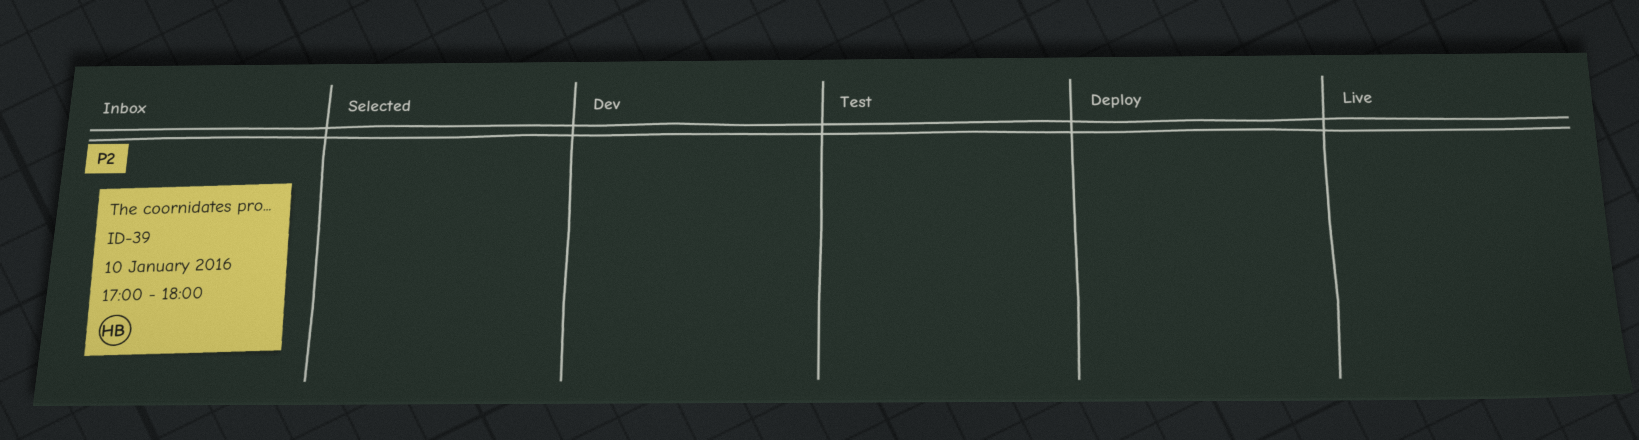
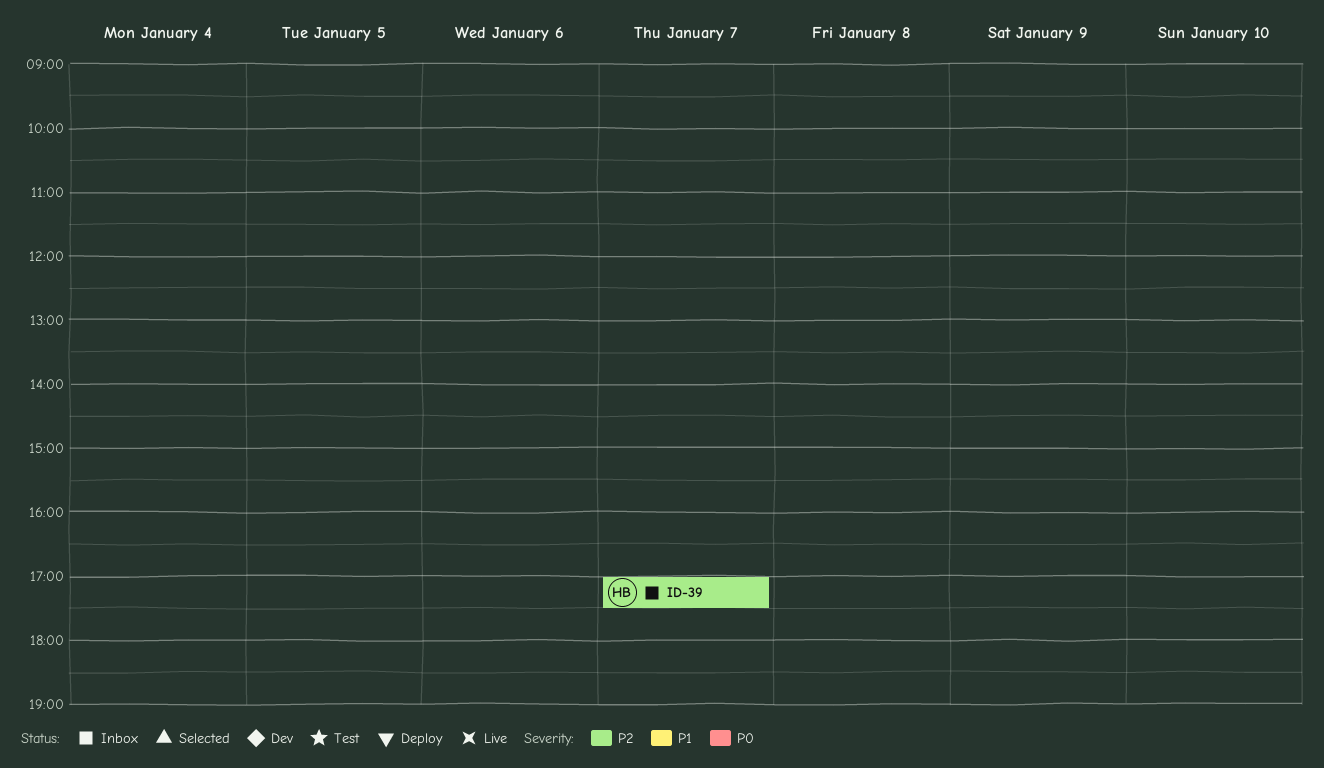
ID-39, day: Jan 10 -> Jan 7
ID-39, ends: 18:00 -> 17:30

